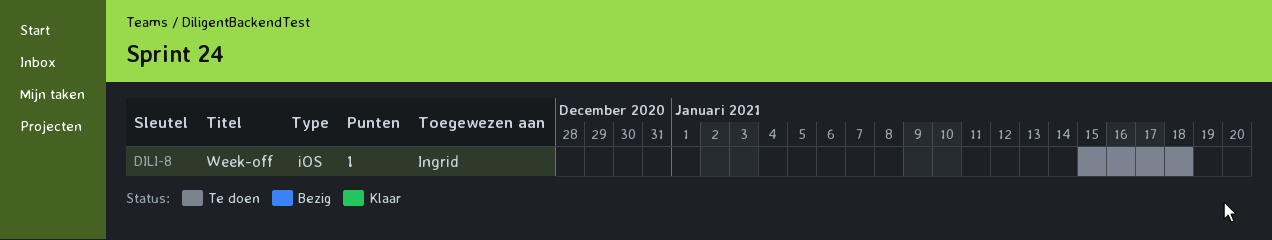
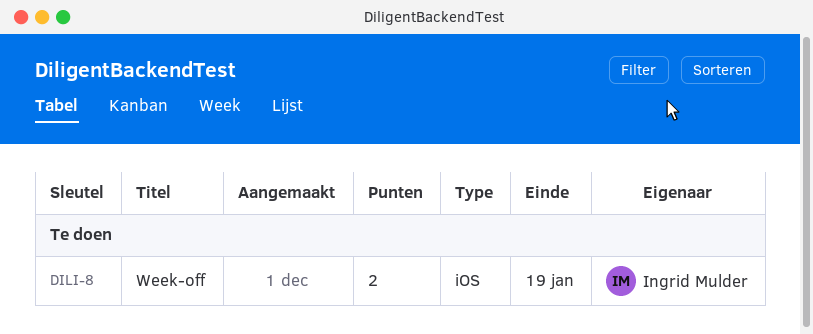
DILI-8, estimate: 1 -> 2
DILI-8, due: Jan 18 -> Jan 19

